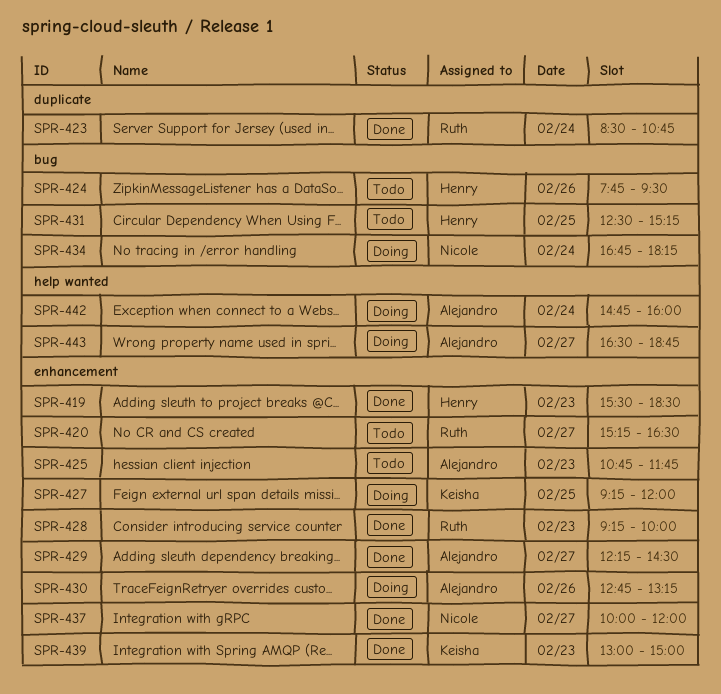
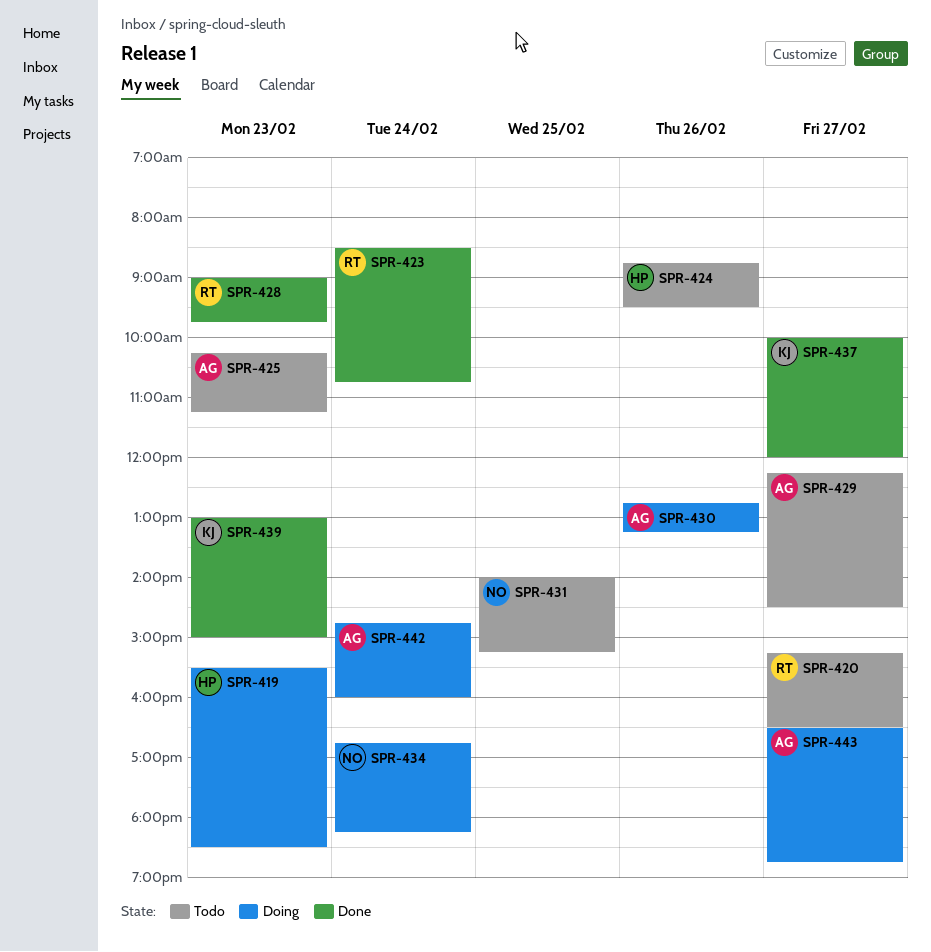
SPR-419, status: Done -> Doing
SPR-424, begins: 07:45 -> 08:45
SPR-425, begins: 10:45 -> 10:15
SPR-425, ends: 11:45 -> 11:15
SPR-427: present -> none
SPR-428, begins: 09:15 -> 09:00
SPR-428, ends: 10:00 -> 09:45
SPR-429, status: Done -> Todo
SPR-431, owner: Henry -> Nicole
SPR-431, begins: 12:30 -> 14:00
SPR-437, owner: Nicole -> Keisha

